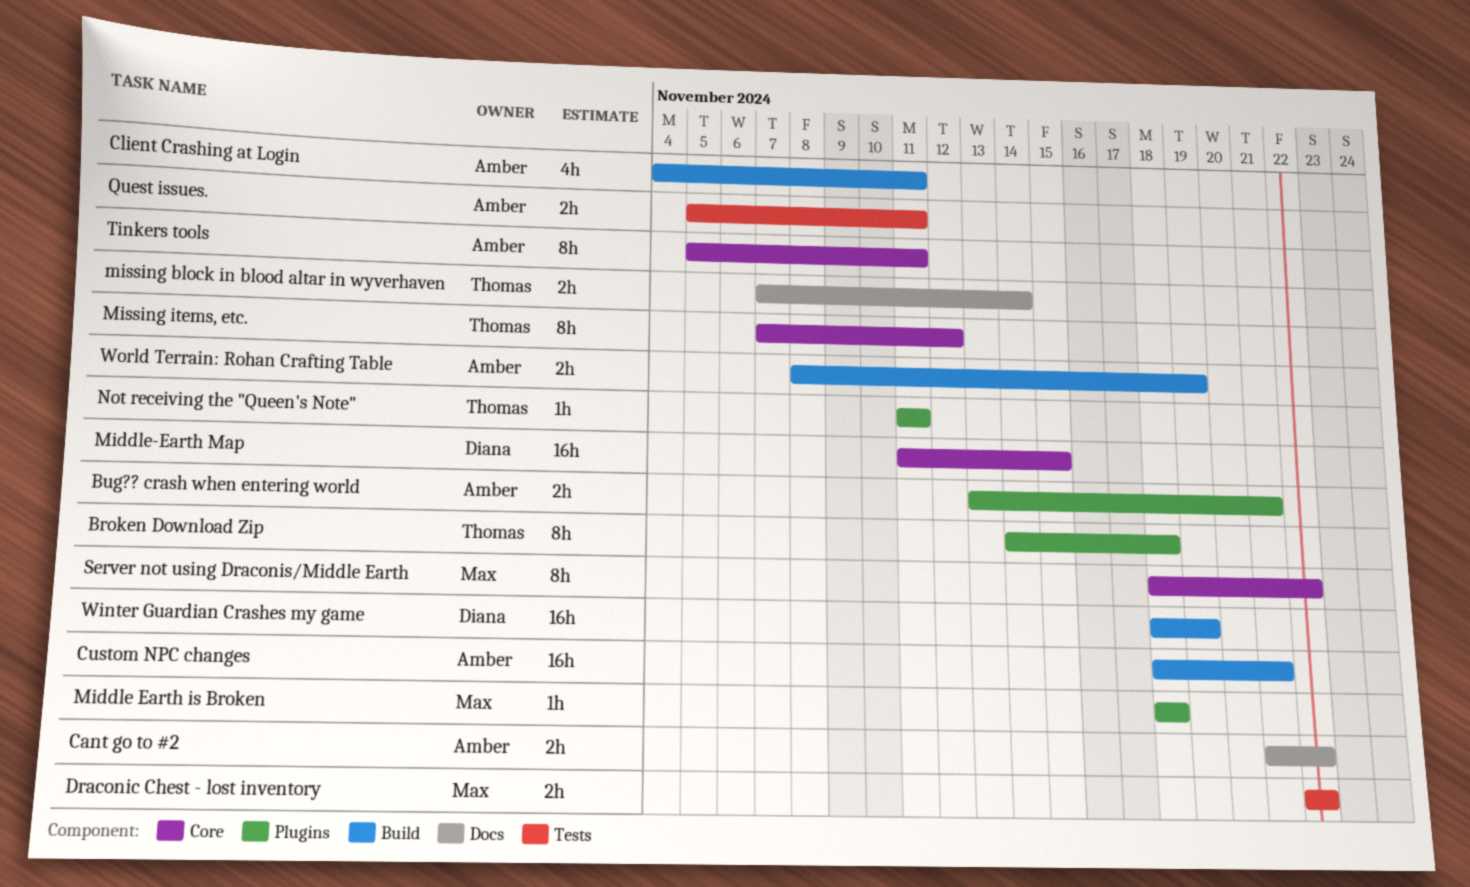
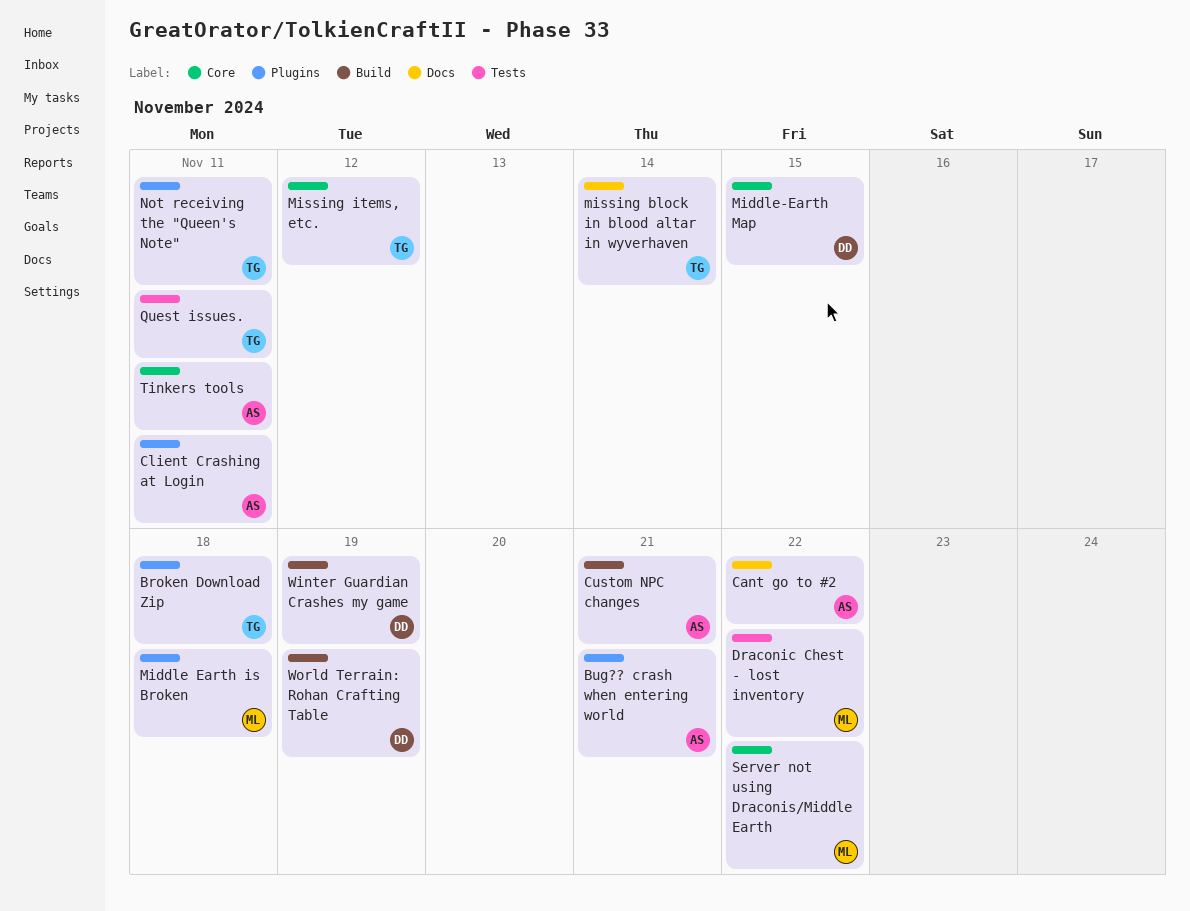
Client Crashing at Login, label: Build -> Plugins
Quest issues., owner: Amber -> Thomas
World Terrain: Rohan Crafting Table, owner: Amber -> Diana

